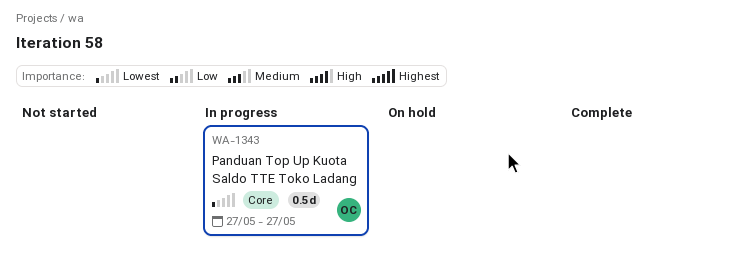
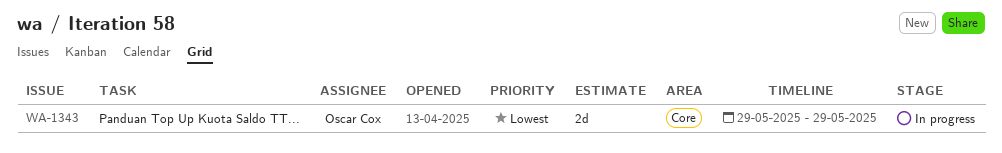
WA-1343, estimate: 0.5d -> 2d
WA-1343, start: May 27 -> May 29
WA-1343, due: May 27 -> May 29

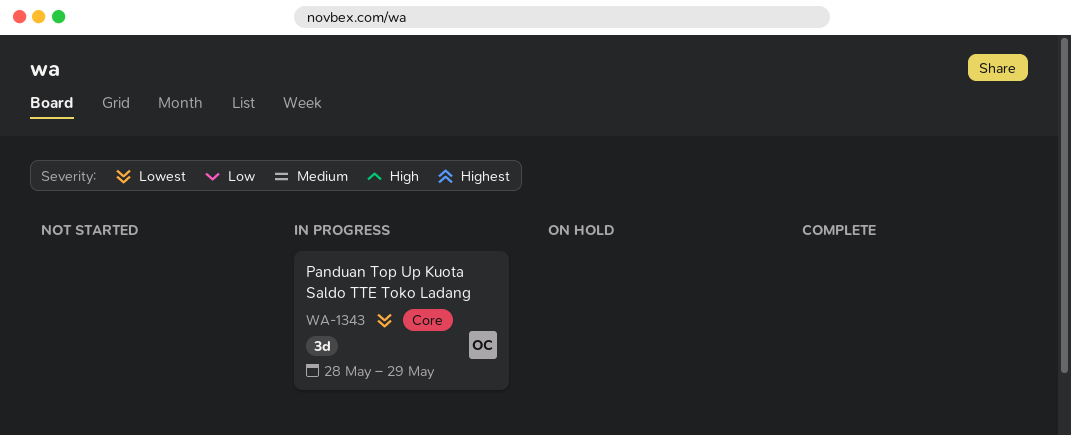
WA-1343, estimate: 2d -> 3d
WA-1343, start: May 29 -> May 28

